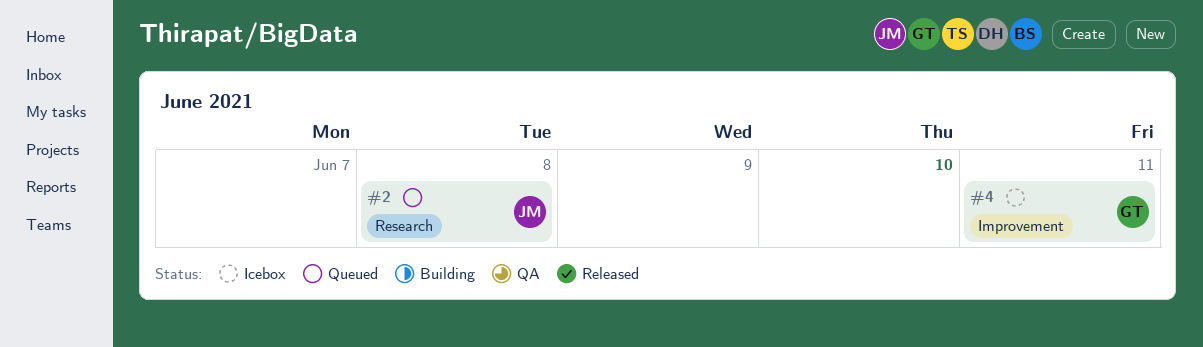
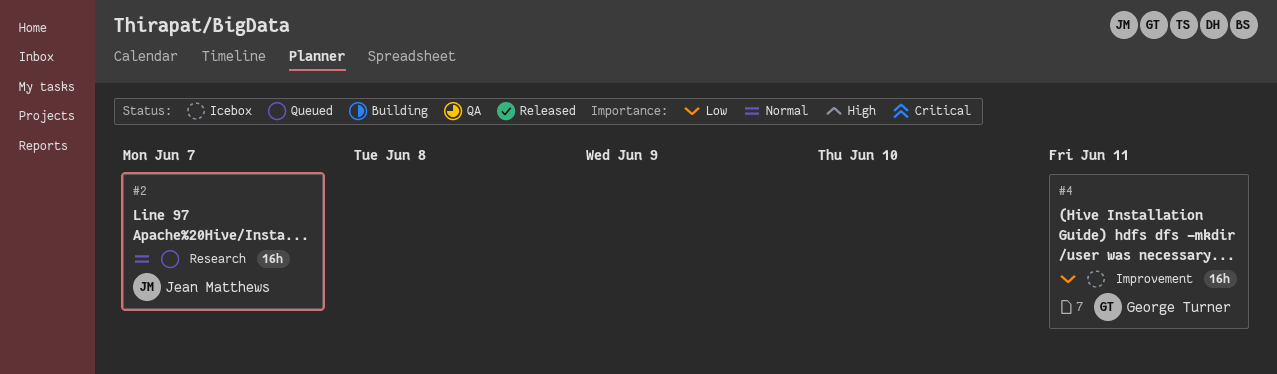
#2, due: Jun 8 -> Jun 7

